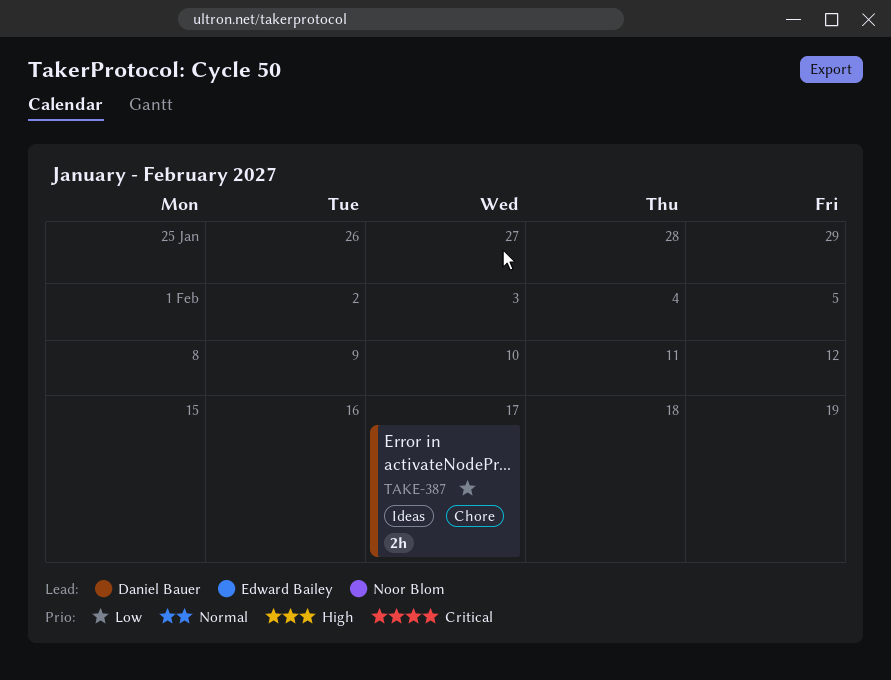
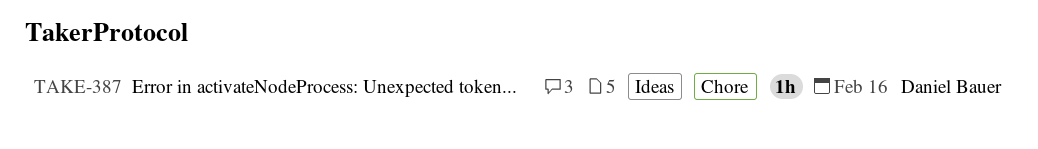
TAKE-387, estimate: 2h -> 1h
TAKE-387, due: Feb 17 -> Feb 16

